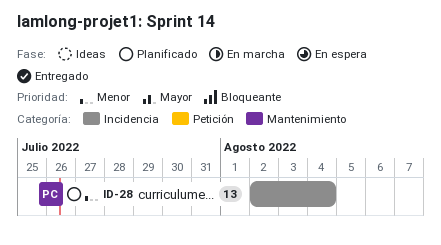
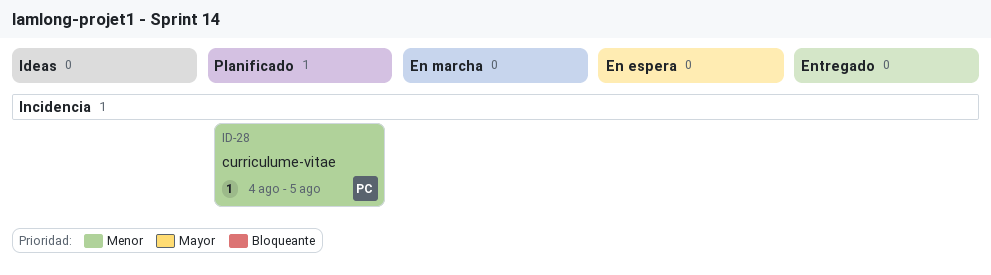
ID-28, estimate: 13 -> 1
ID-28, start: Aug 2 -> Aug 4
ID-28, due: Aug 4 -> Aug 5

